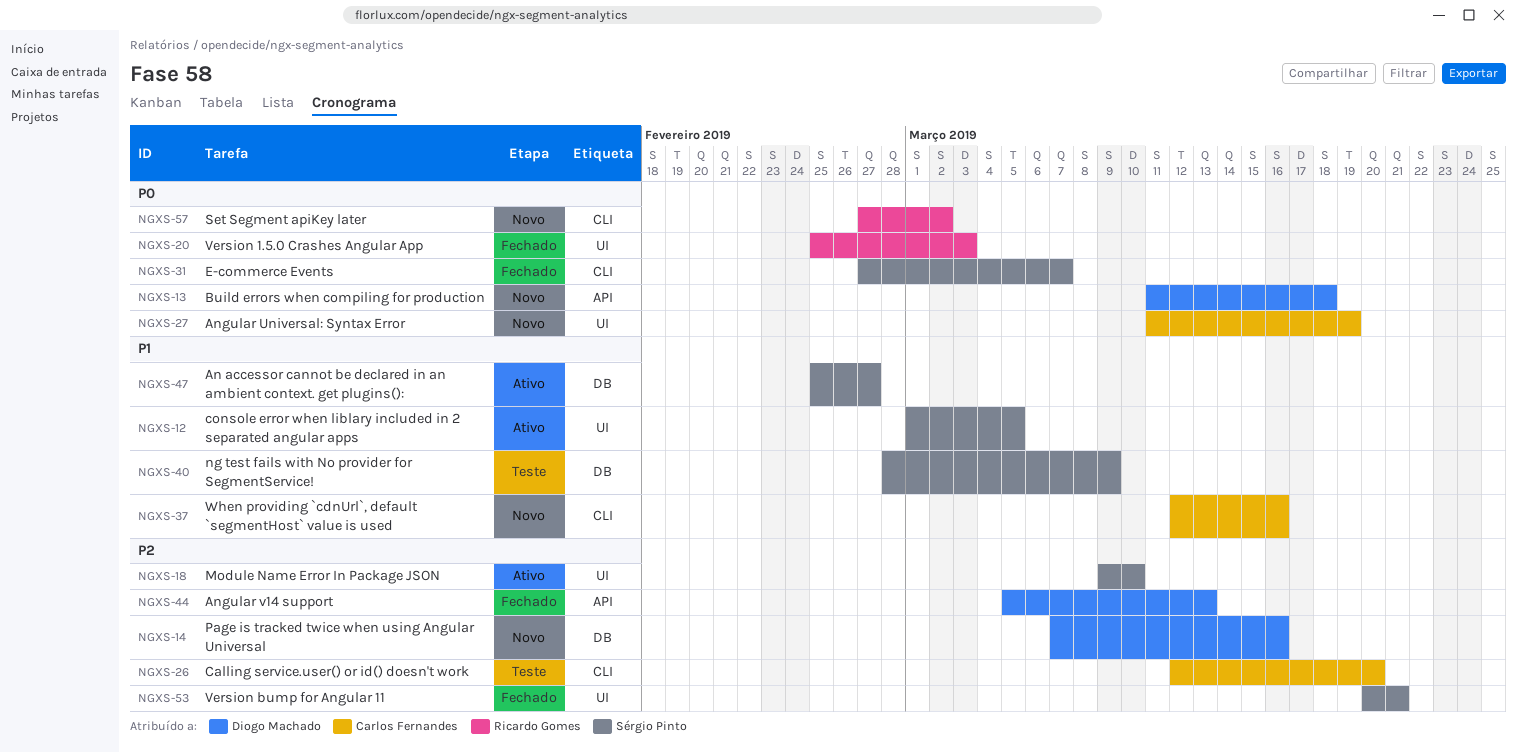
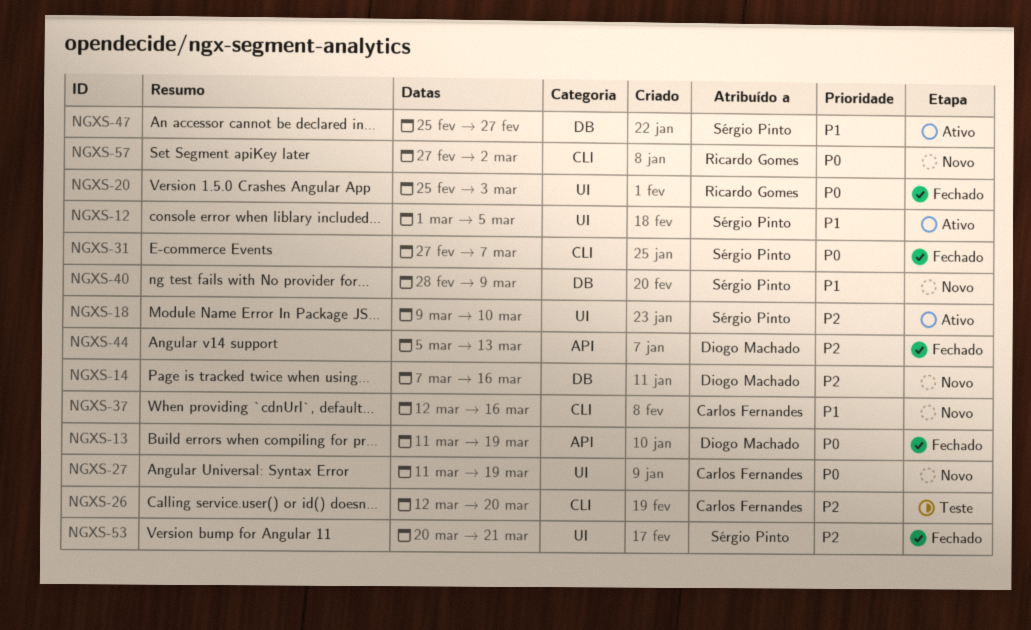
NGXS-13, status: Novo -> Fechado
NGXS-13, due: Mar 18 -> Mar 19
NGXS-40, status: Teste -> Novo

